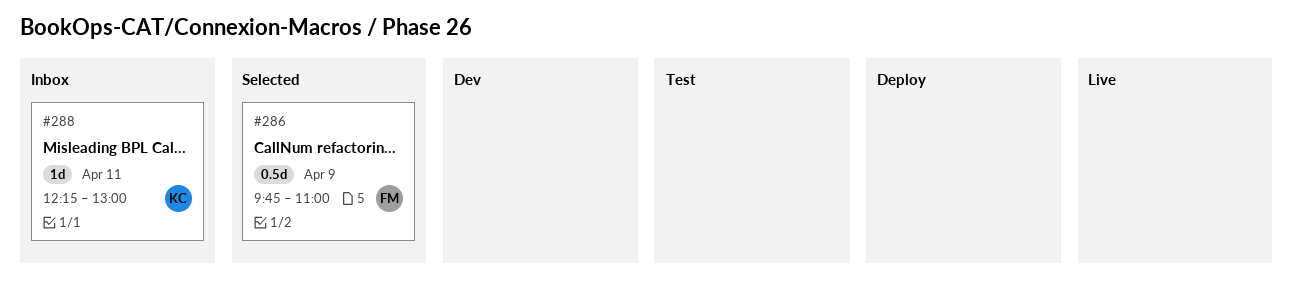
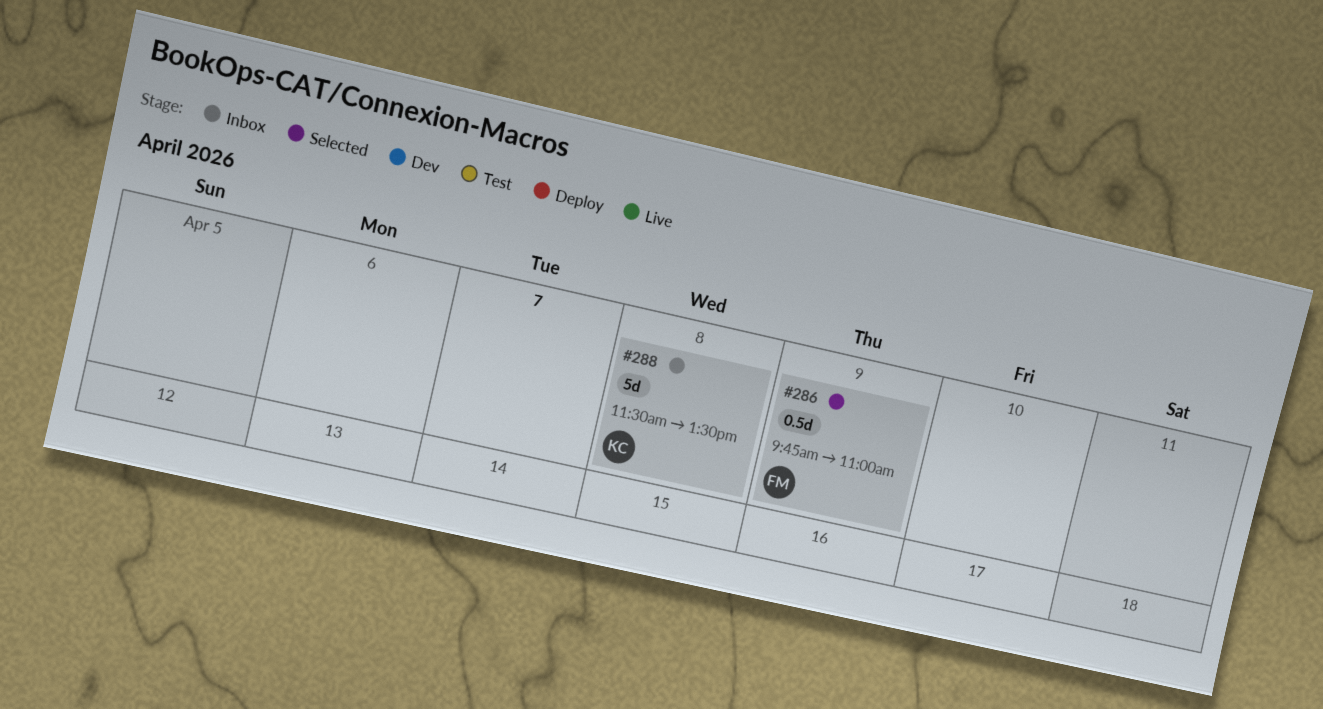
#288, estimate: 1d -> 5d
#288, day: Apr 11 -> Apr 8
#288, begins: 12:15 -> 11:30
#288, ends: 13:00 -> 13:30

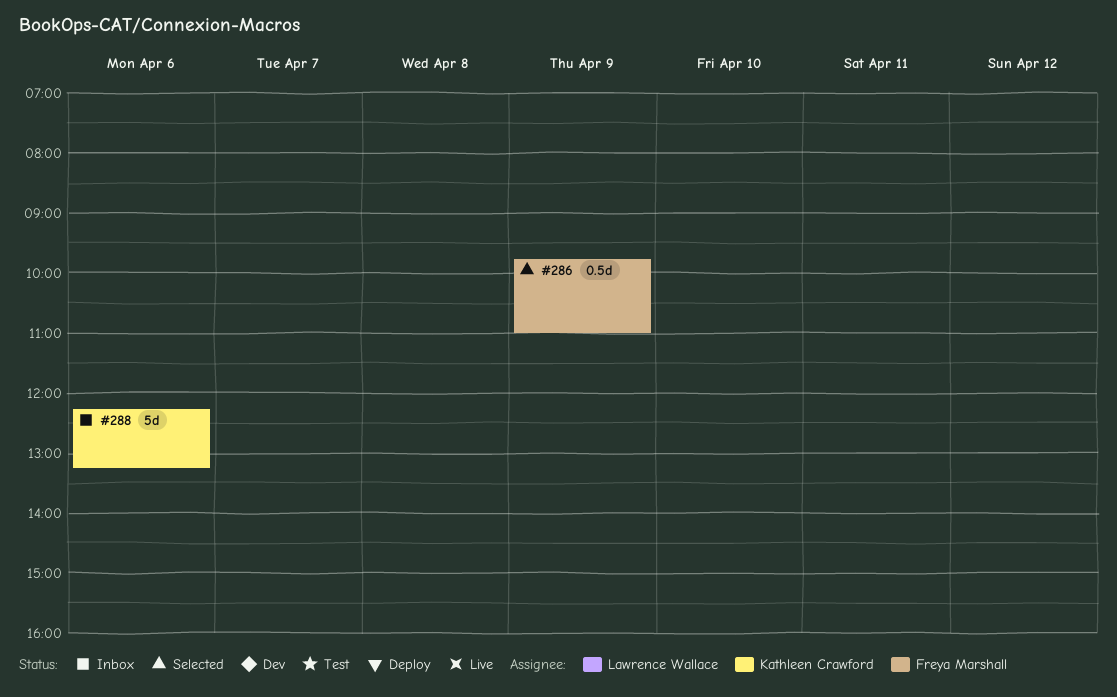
#288, day: Apr 8 -> Apr 6
#288, begins: 11:30 -> 12:15
#288, ends: 13:30 -> 13:15

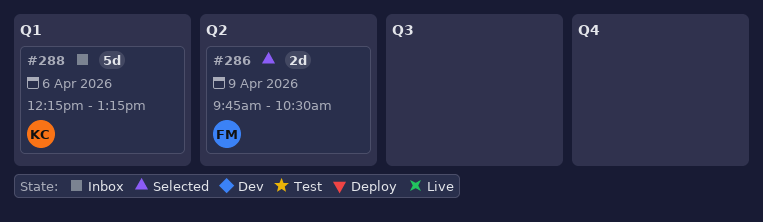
#286, estimate: 0.5d -> 2d
#286, ends: 11:00 -> 10:30

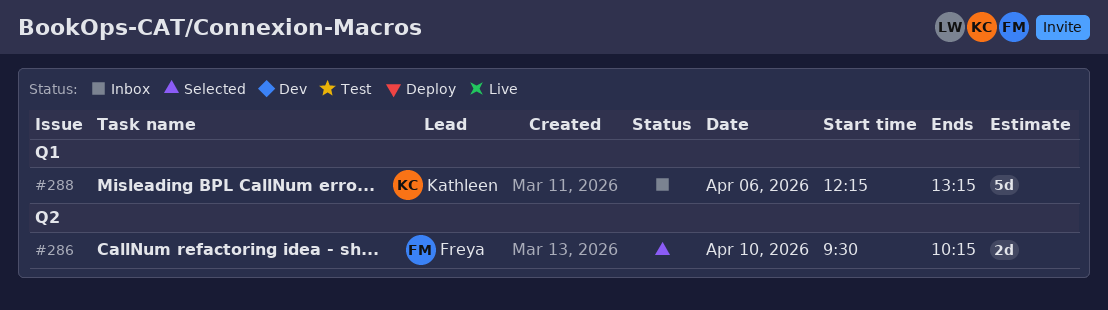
#286, day: Apr 9 -> Apr 10
#286, begins: 09:45 -> 09:30
#286, ends: 10:30 -> 10:15

